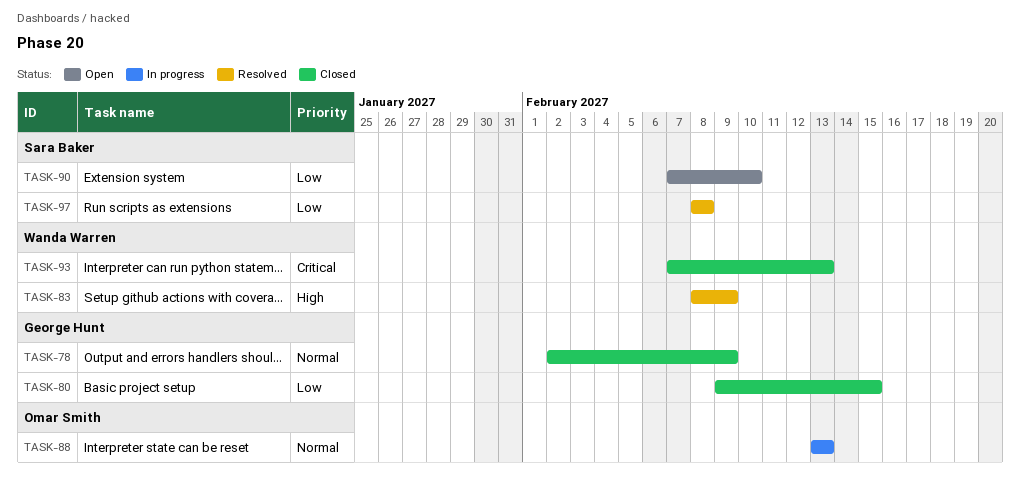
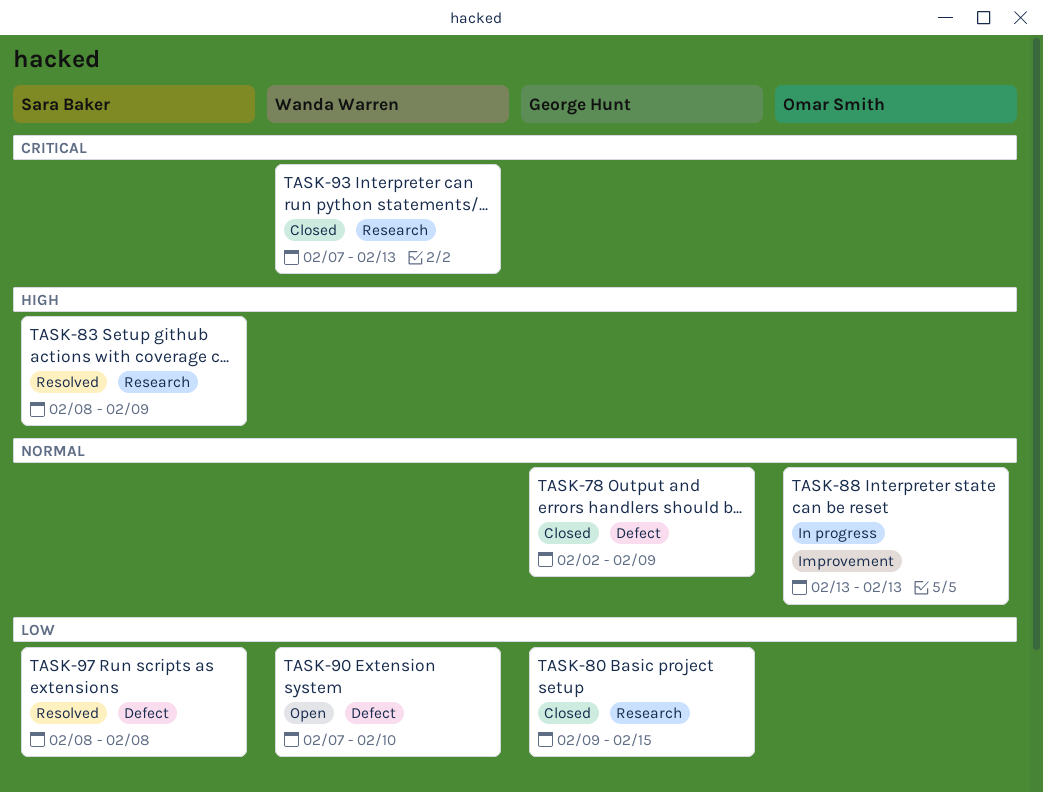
TASK-83, owner: Wanda Warren -> Sara Baker
TASK-90, owner: Sara Baker -> Wanda Warren

